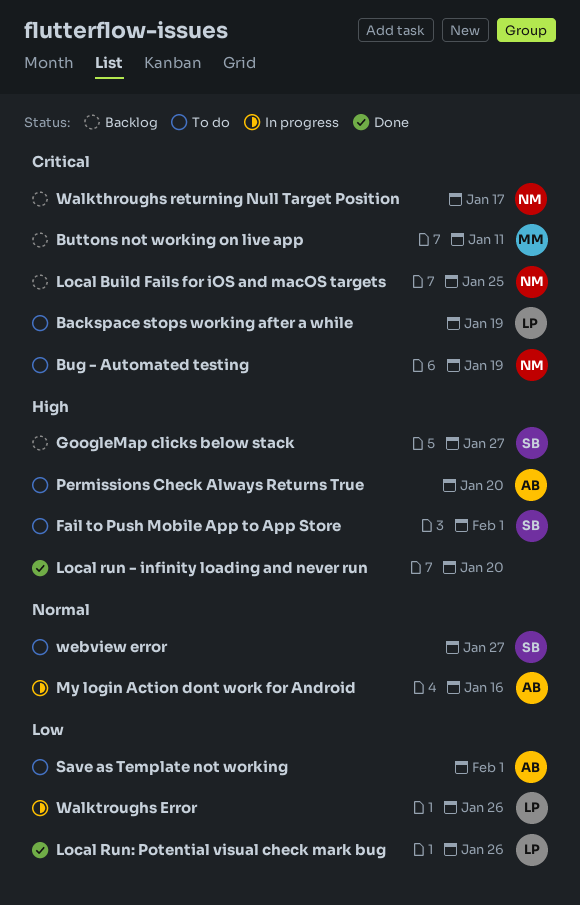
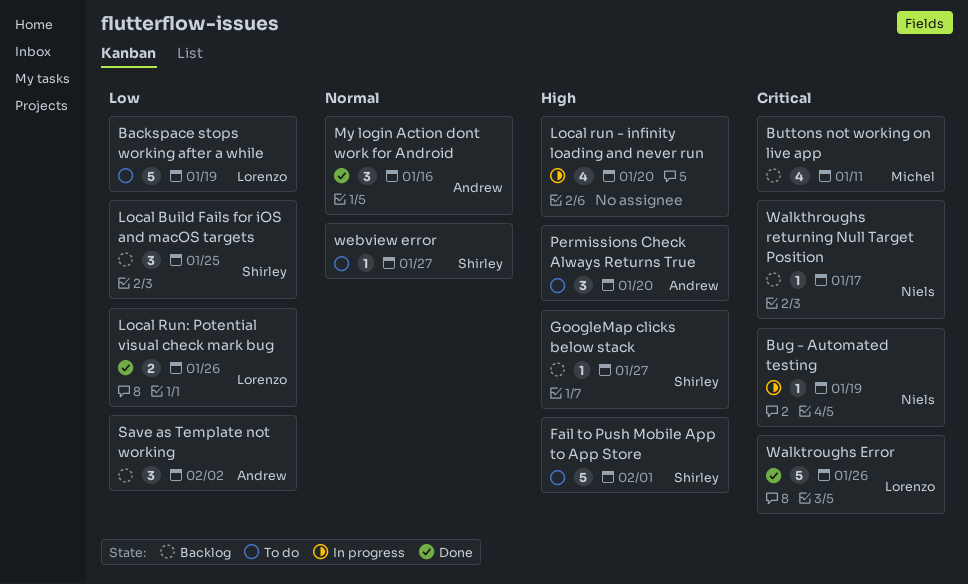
Backspace stops working after a while, priority: Critical -> Low
Bug - Automated testing, status: To do -> In progress
Local Build Fails for iOS and macOS targets, owner: Niels -> Shirley
Local Build Fails for iOS and macOS targets, priority: Critical -> Low
Local run - infinity loading and never run, status: Done -> In progress
My login Action dont work for Android, status: In progress -> Done
Save as Template not working, status: To do -> Backlog
Save as Template not working, due: Feb 1 -> Feb 2
Walktroughs Error, status: In progress -> Done
Walktroughs Error, priority: Low -> Critical

